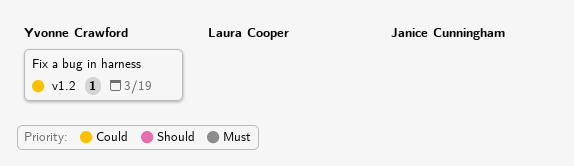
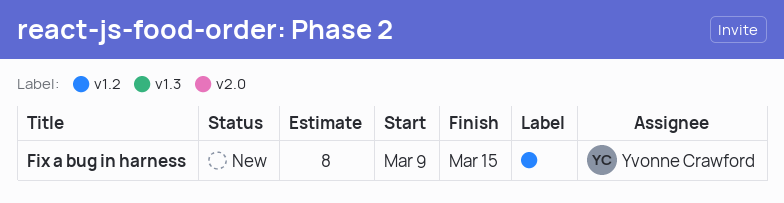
Fix a bug in harness, estimate: 1 -> 8
Fix a bug in harness, due: Mar 19 -> Mar 15

